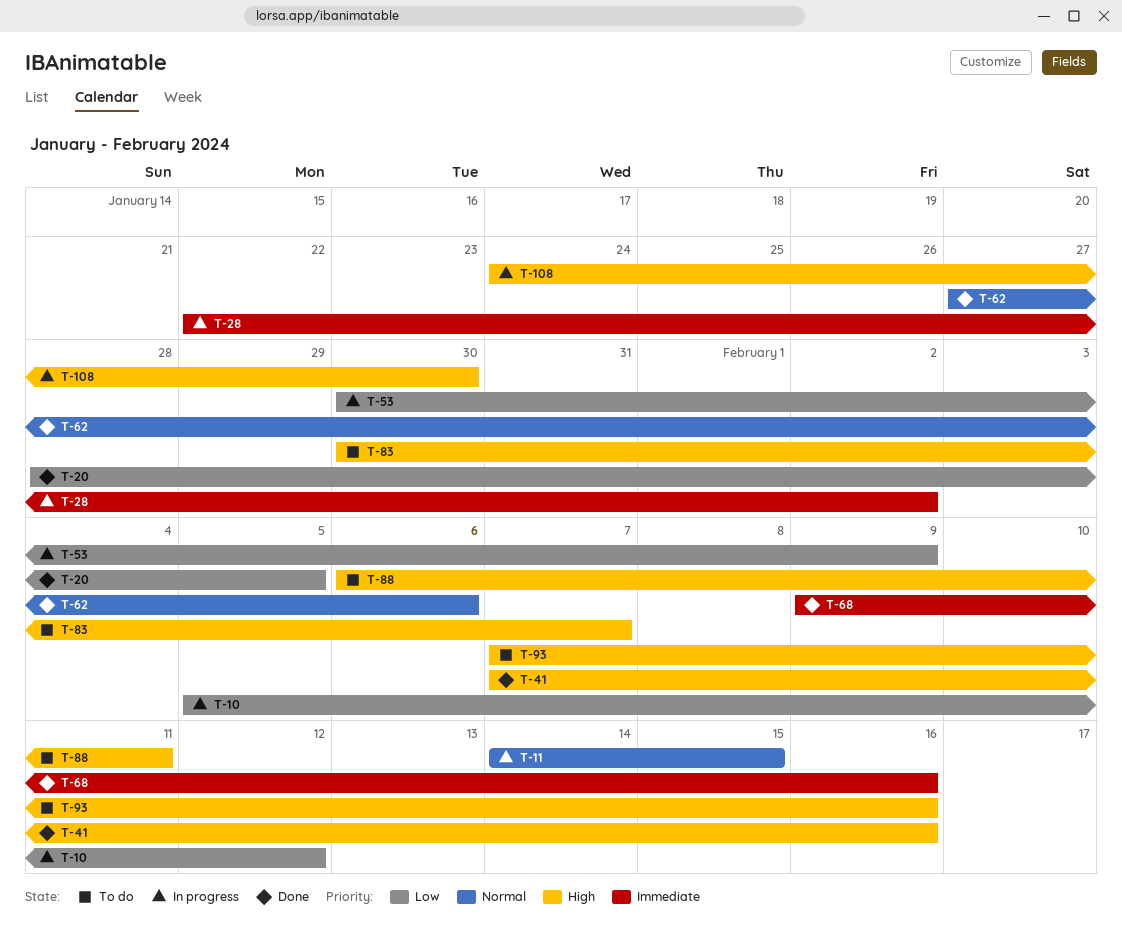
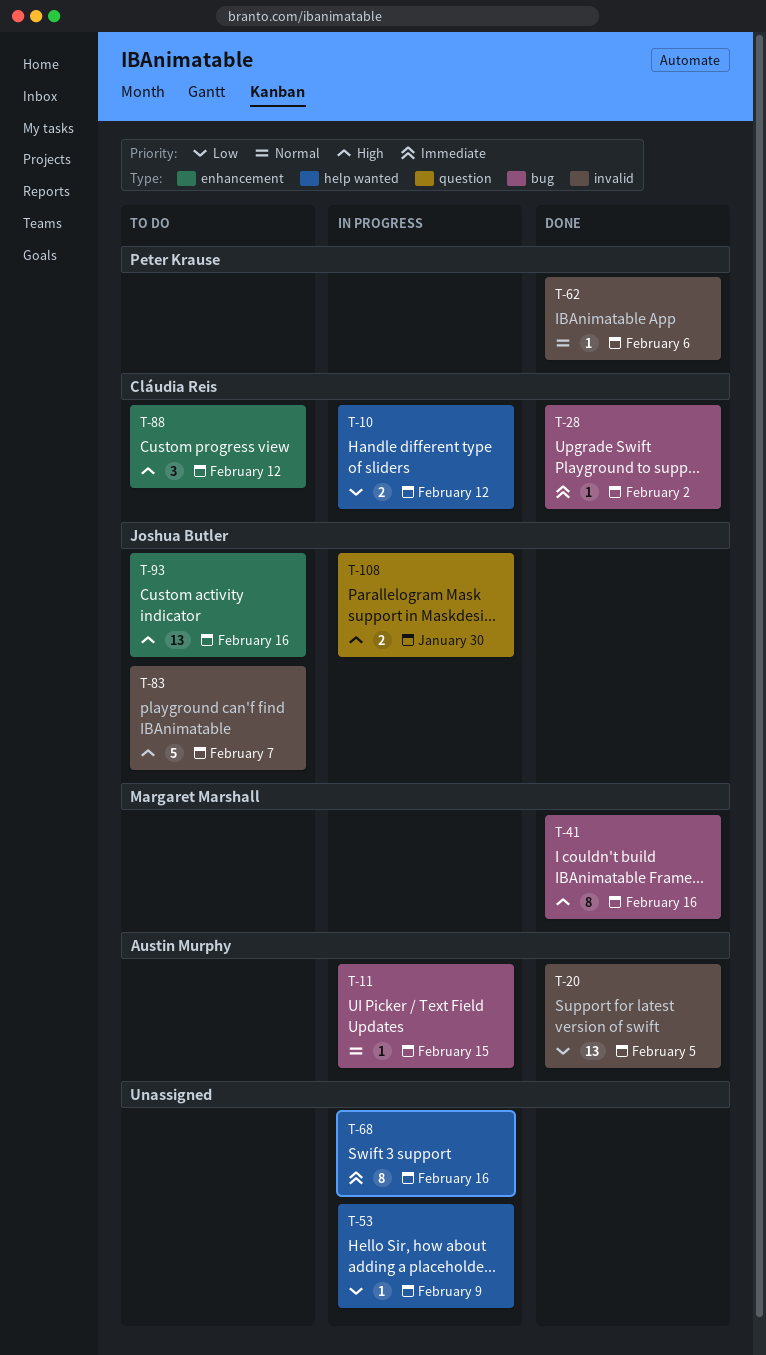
T-28, status: In progress -> Done
T-68, status: Done -> In progress
T-88, due: Feb 11 -> Feb 12

